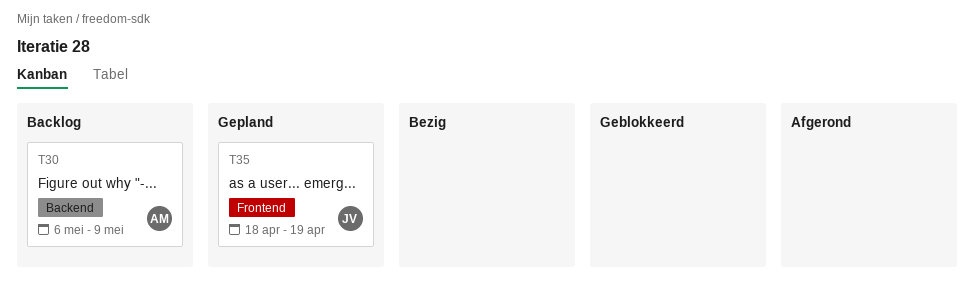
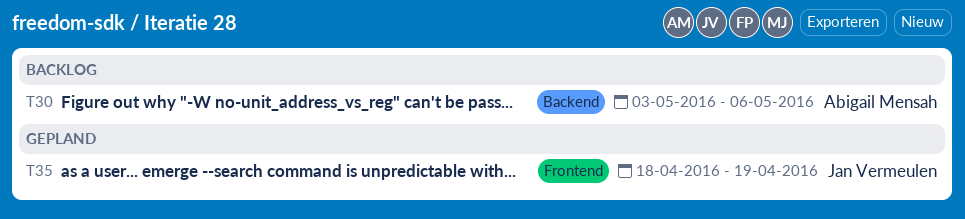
T30, start: May 6 -> May 3
T30, due: May 9 -> May 6

